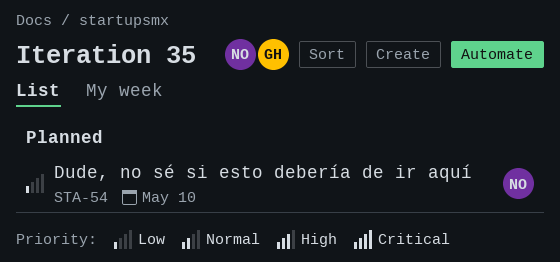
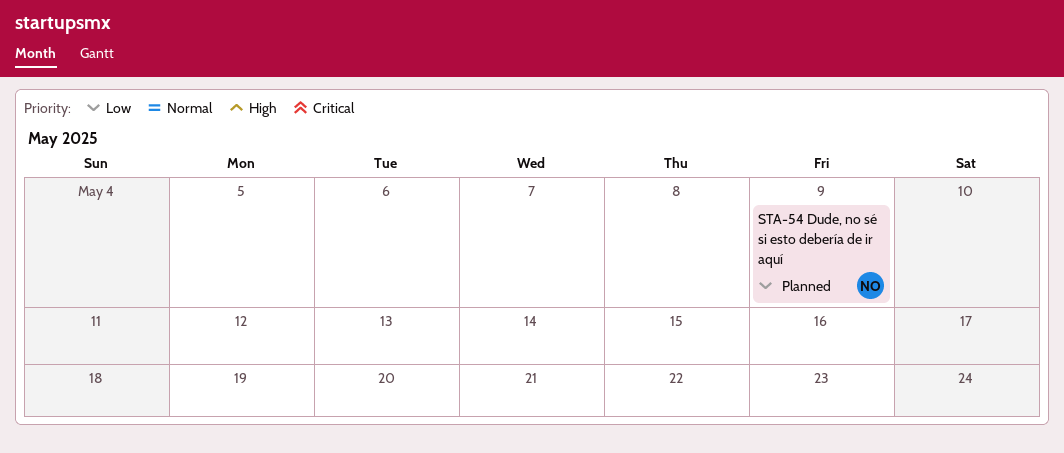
STA-54, due: May 10 -> May 9

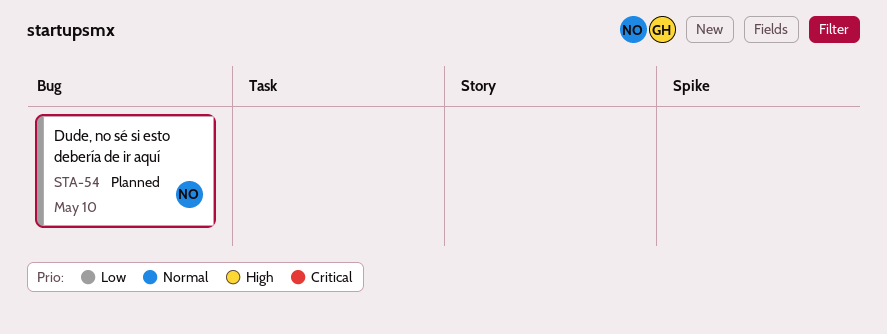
STA-54, due: May 9 -> May 10

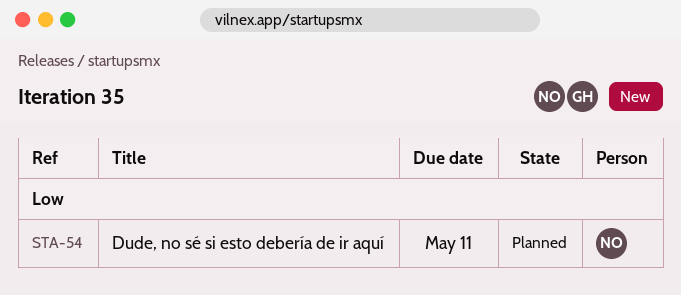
STA-54, due: May 10 -> May 11

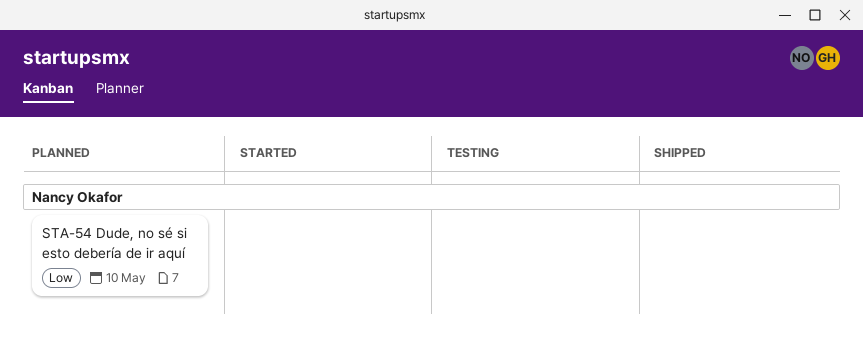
STA-54, due: May 11 -> May 10

